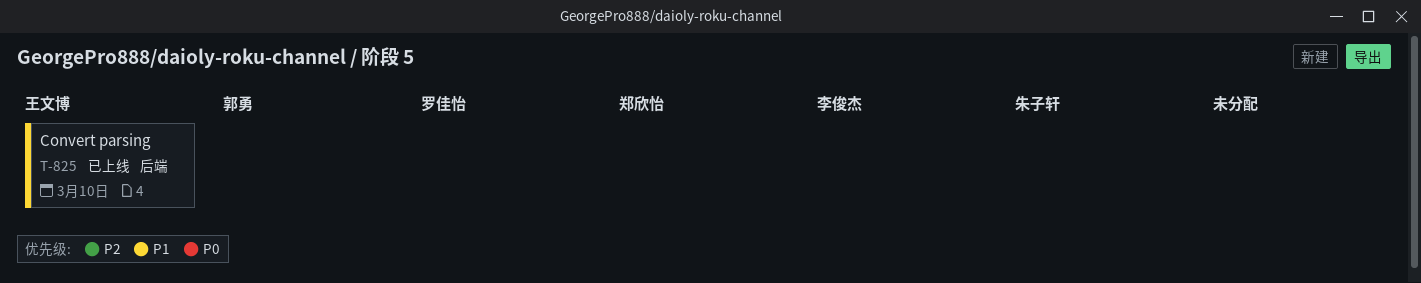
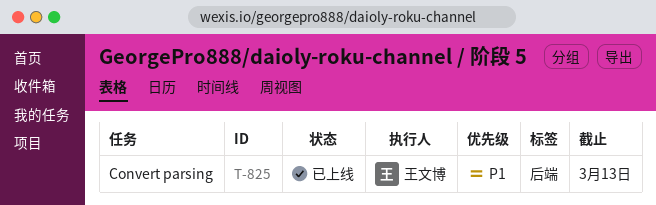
T-825, due: Mar 10 -> Mar 13

